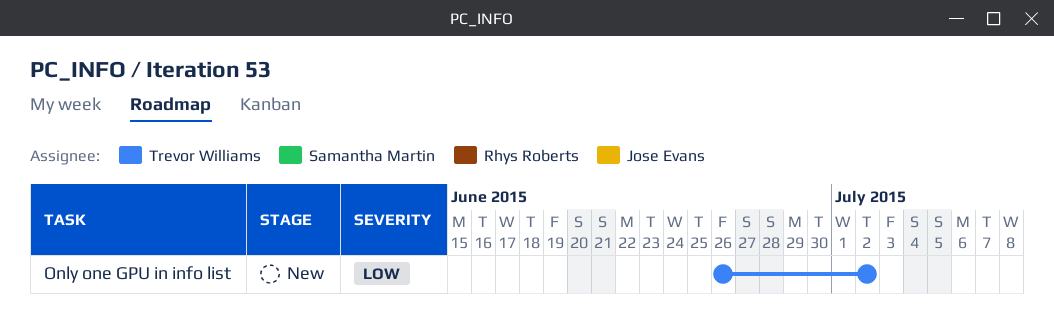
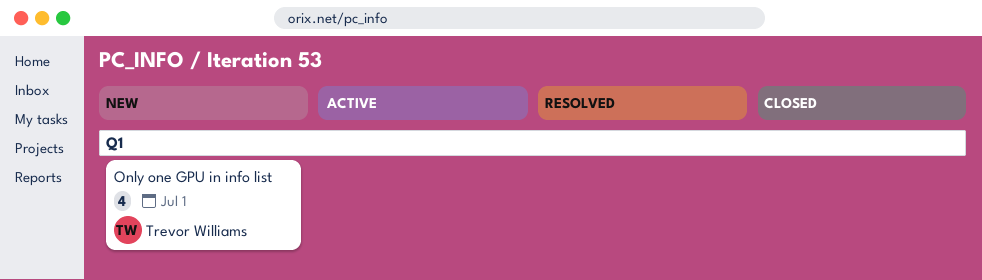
Only one GPU in info list, due: Jul 2 -> Jul 1

